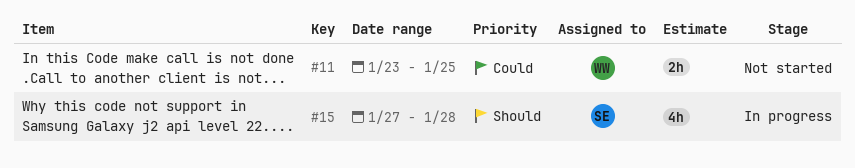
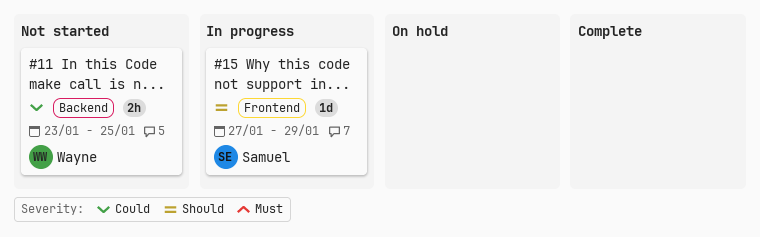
#15, estimate: 4h -> 1d
#15, due: Jan 28 -> Jan 29

